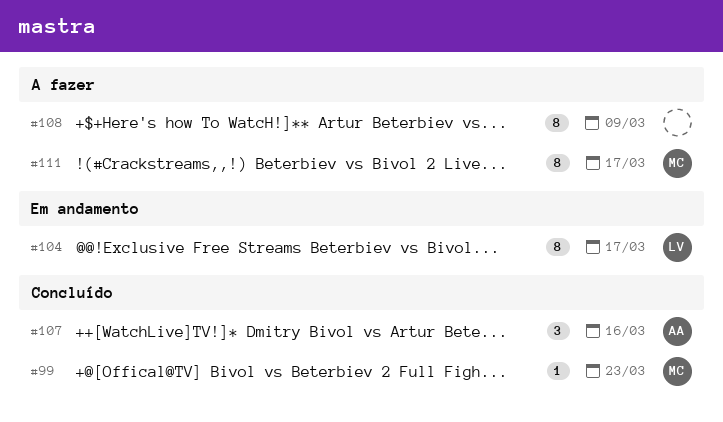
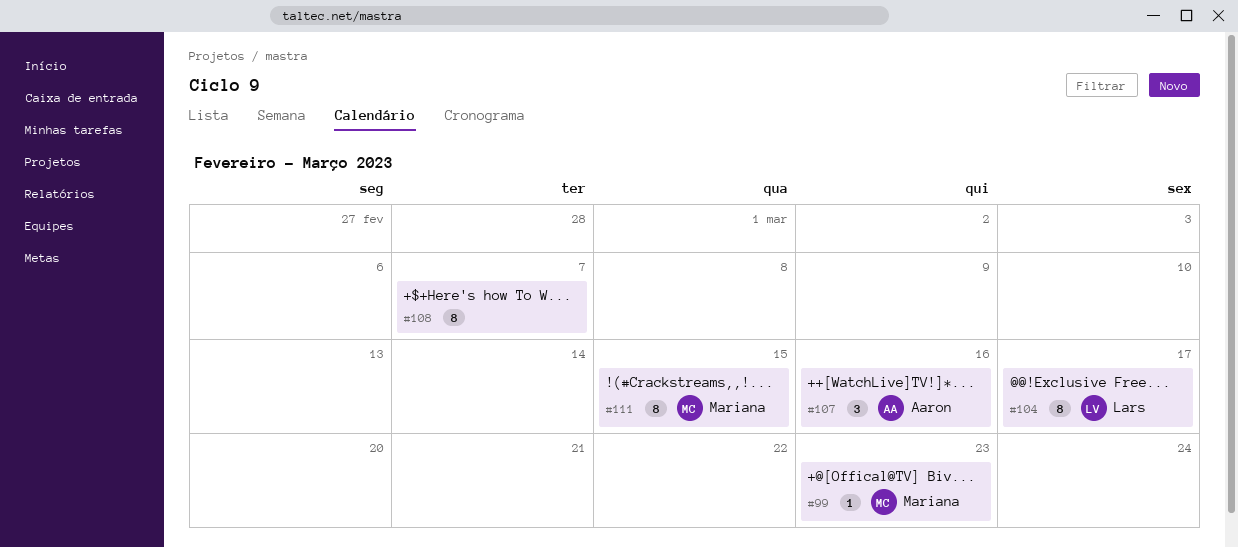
#108, due: Mar 9 -> Mar 7
#111, due: Mar 17 -> Mar 15

